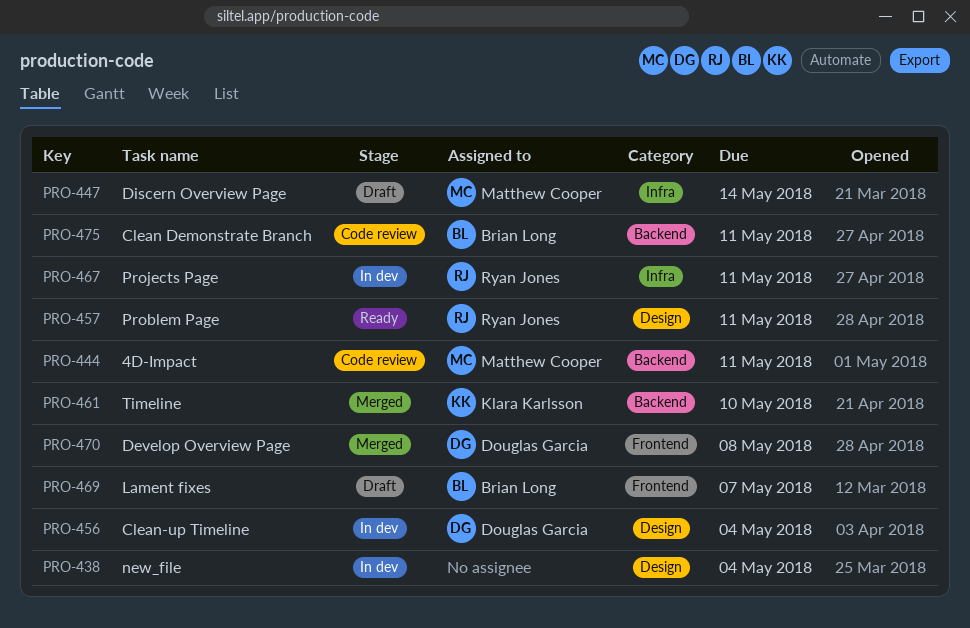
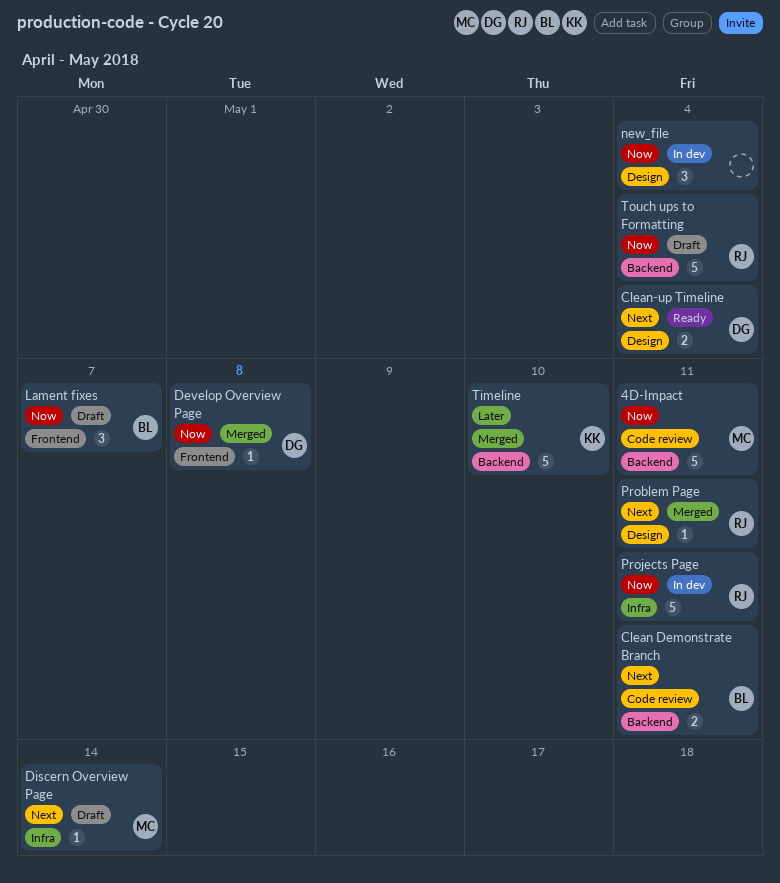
Clean-up Timeline, status: In dev -> Ready
Problem Page, status: Ready -> Merged
Touch ups to Formatting: none -> present

